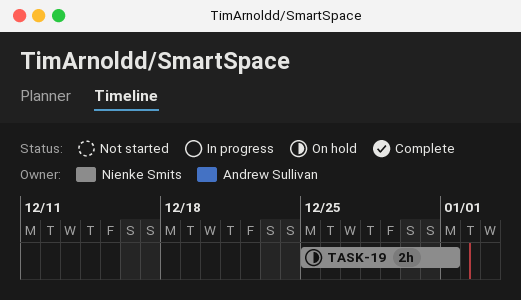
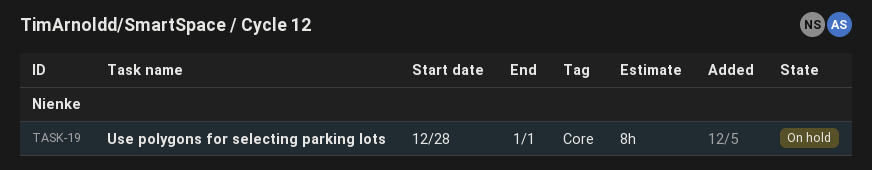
TASK-19, estimate: 2h -> 8h
TASK-19, start: Dec 25 -> Dec 28

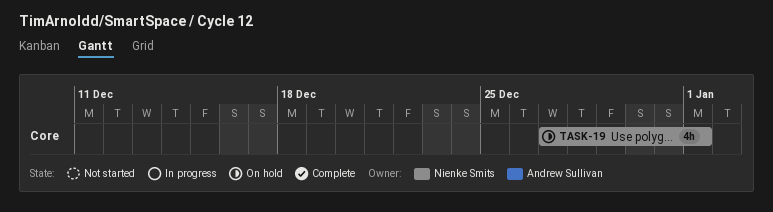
TASK-19, estimate: 8h -> 4h
TASK-19, start: Dec 28 -> Dec 27

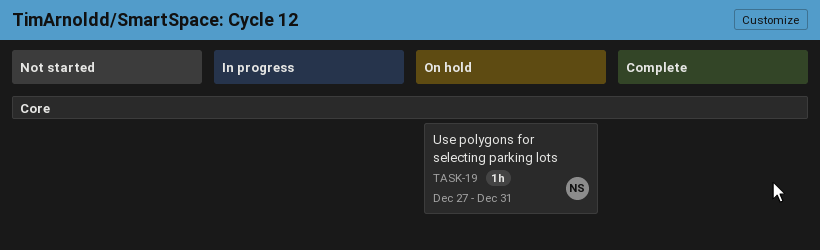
TASK-19, estimate: 4h -> 1h
TASK-19, due: Jan 1 -> Dec 31

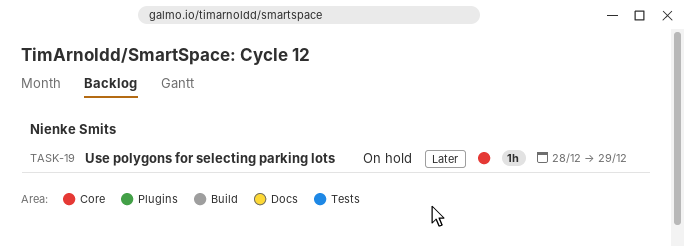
TASK-19, start: Dec 27 -> Dec 28
TASK-19, due: Dec 31 -> Dec 29

